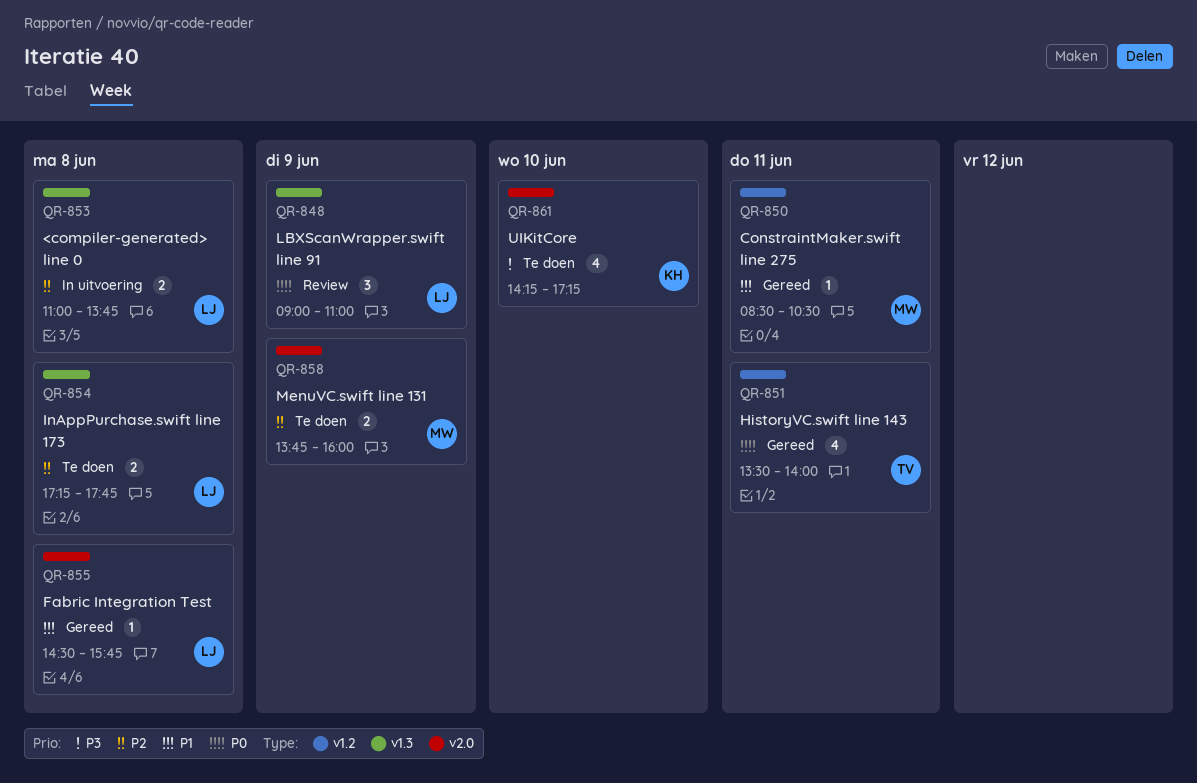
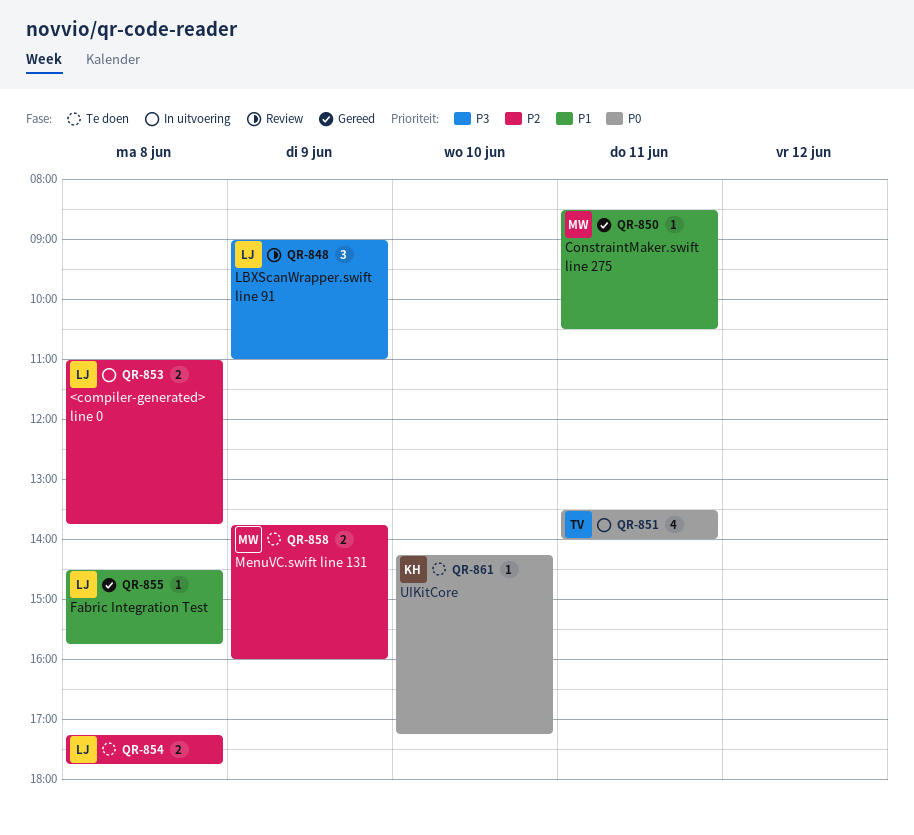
QR-848, priority: P0 -> P3
QR-851, status: Gereed -> In uitvoering
QR-861, priority: P3 -> P0
QR-861, estimate: 4 -> 1

